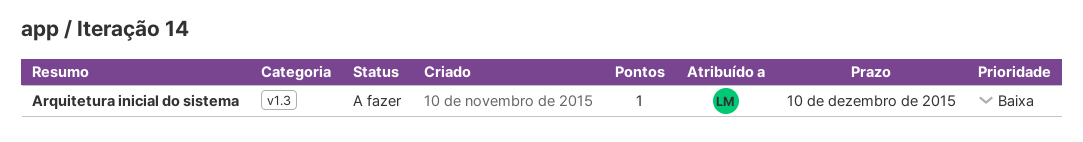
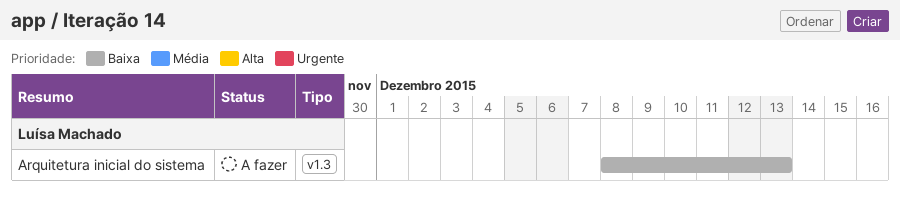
Arquitetura inicial do sistema, due: Dec 10 -> Dec 13

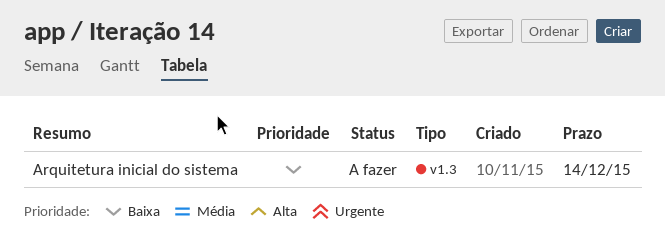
Arquitetura inicial do sistema, due: Dec 13 -> Dec 14

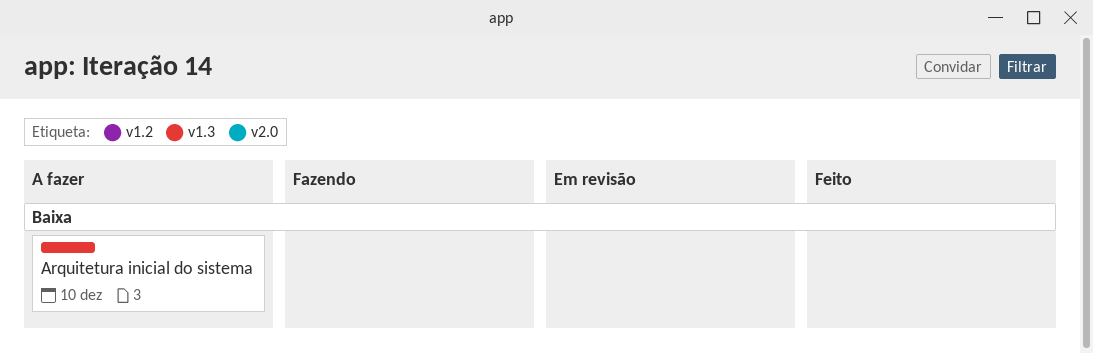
Arquitetura inicial do sistema, due: Dec 14 -> Dec 10

